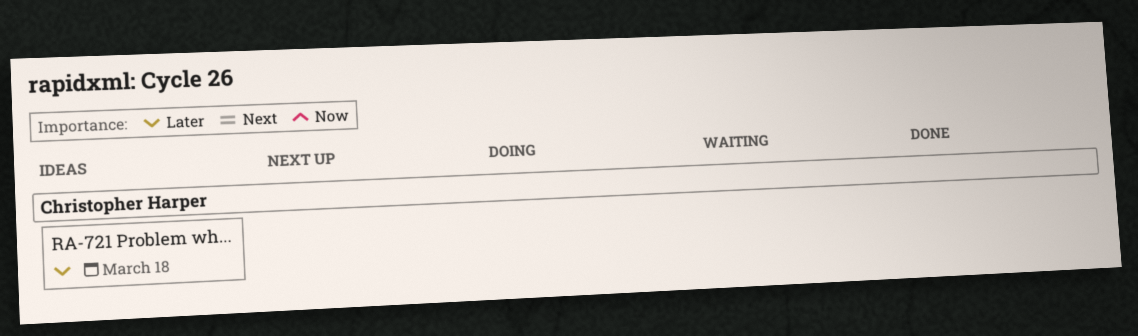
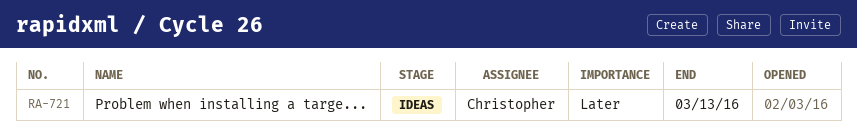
RA-721, due: Mar 18 -> Mar 13

